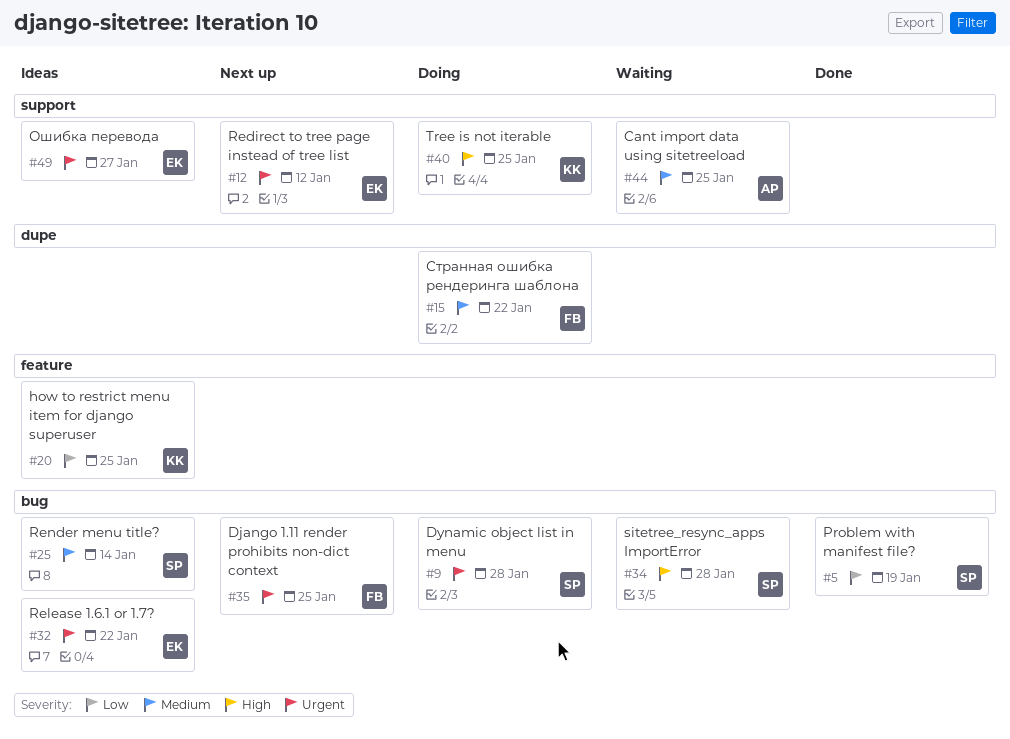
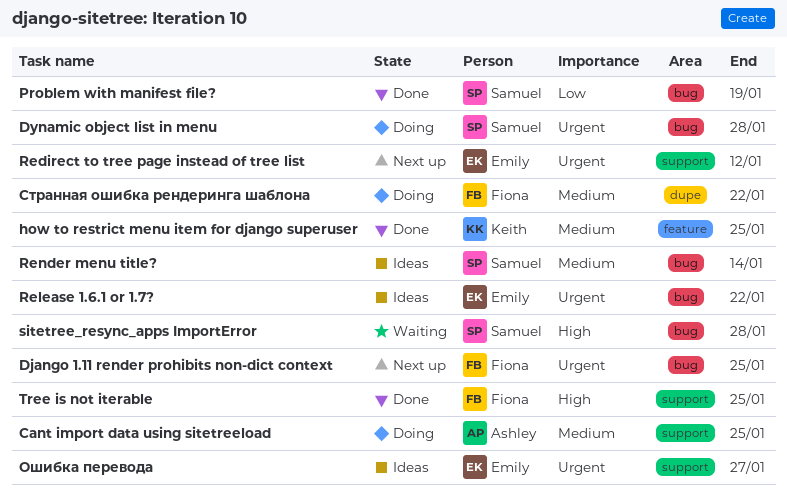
Cant import data using sitetreeload, status: Waiting -> Doing
how to restrict menu item for django superuser, status: Ideas -> Done
how to restrict menu item for django superuser, priority: Low -> Medium
Tree is not iterable, status: Doing -> Done
Tree is not iterable, owner: Keith -> Fiona

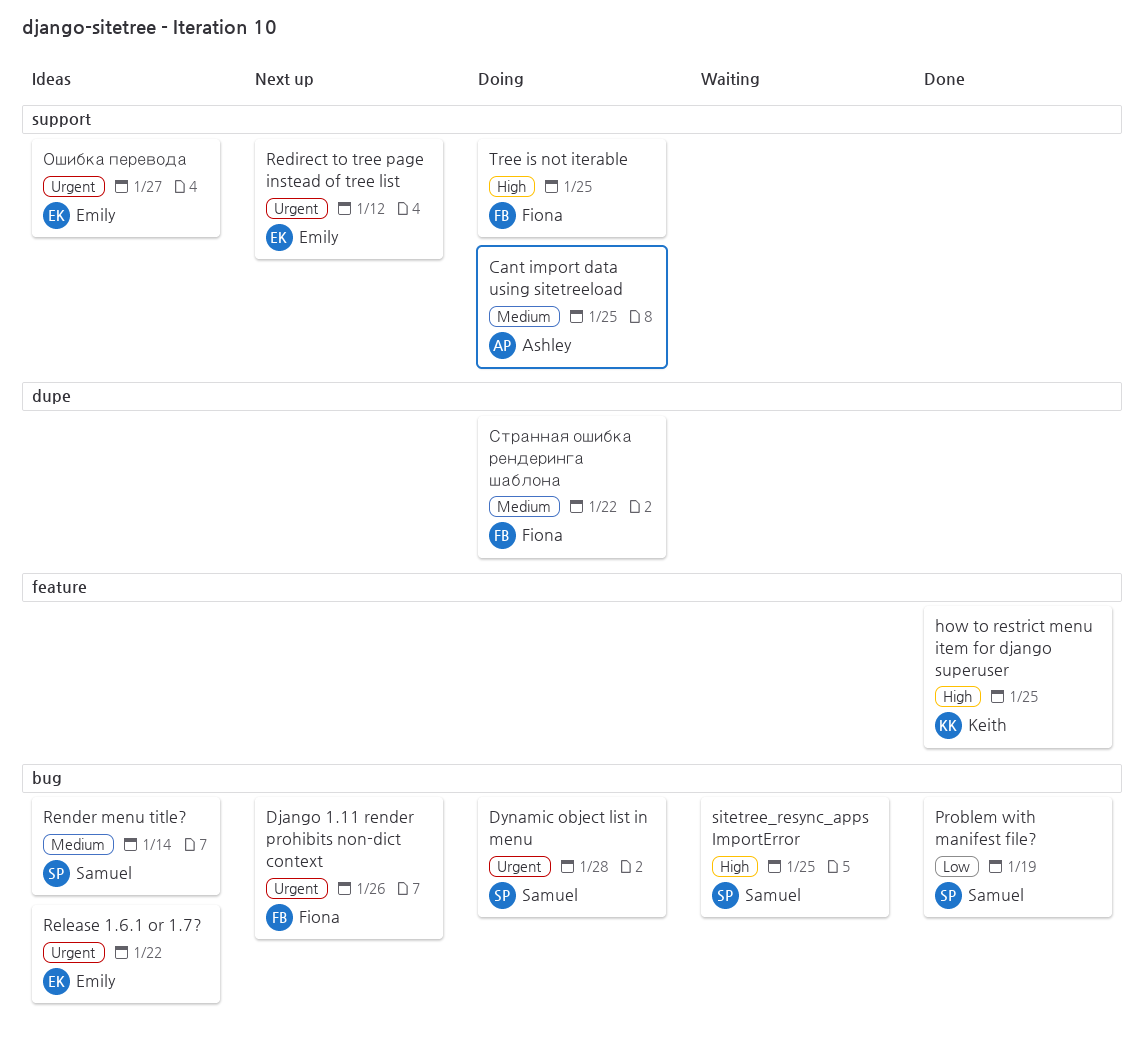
Django 1.11 render prohibits non-dict context, due: Jan 25 -> Jan 26
how to restrict menu item for django superuser, priority: Medium -> High
sitetree_resync_apps ImportError, due: Jan 28 -> Jan 25
Tree is not iterable, status: Done -> Doing

